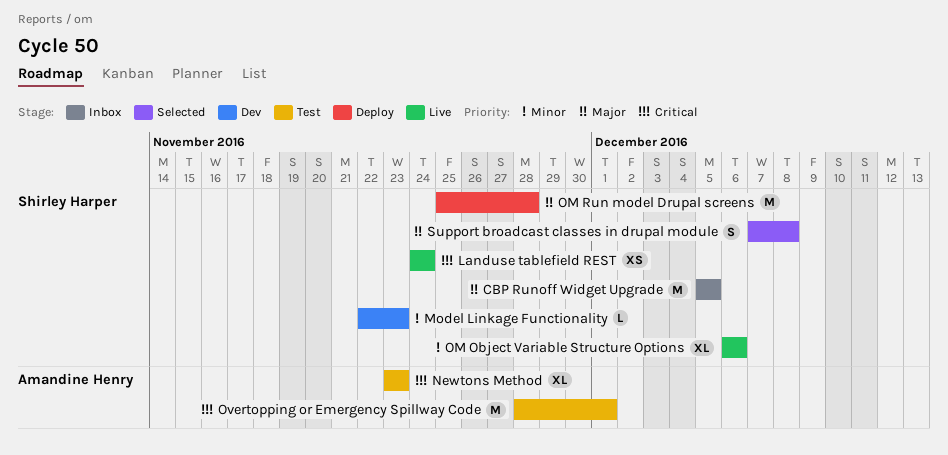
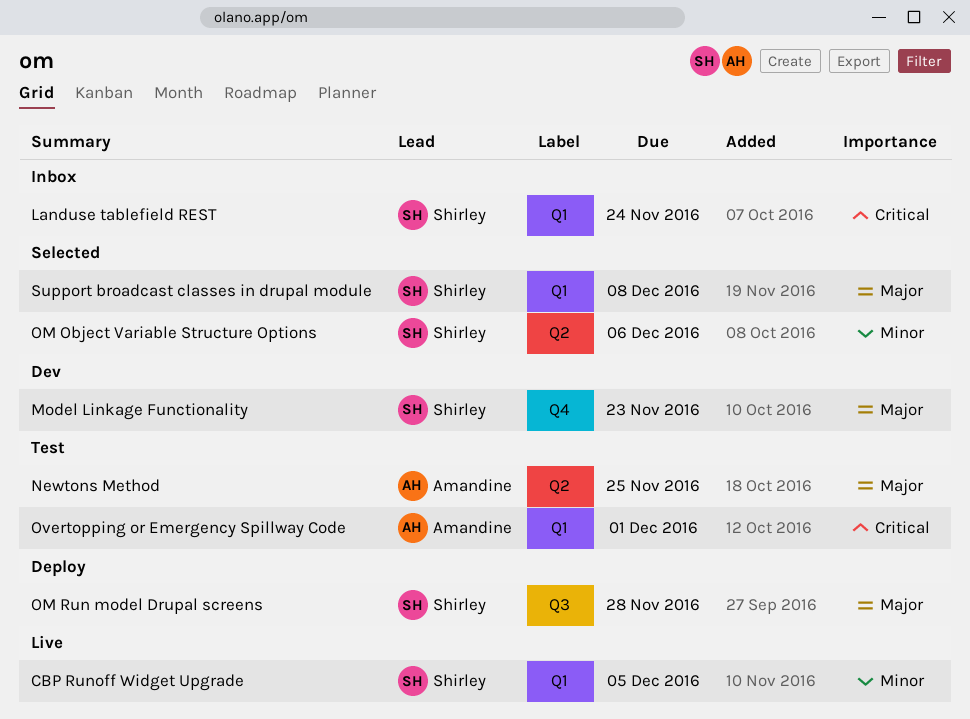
CBP Runoff Widget Upgrade, status: Inbox -> Live
CBP Runoff Widget Upgrade, priority: Major -> Minor
Landuse tablefield REST, status: Live -> Inbox
Model Linkage Functionality, priority: Minor -> Major
Newtons Method, priority: Critical -> Major
Newtons Method, due: Nov 23 -> Nov 25
OM Object Variable Structure Options, status: Live -> Selected

